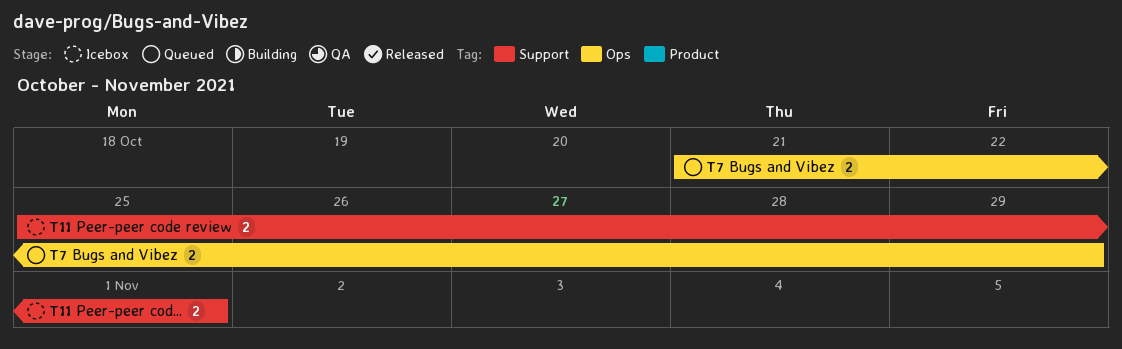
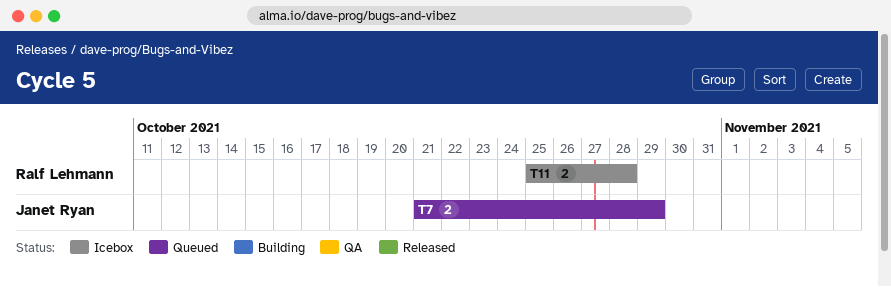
T11, due: Nov 1 -> Oct 28

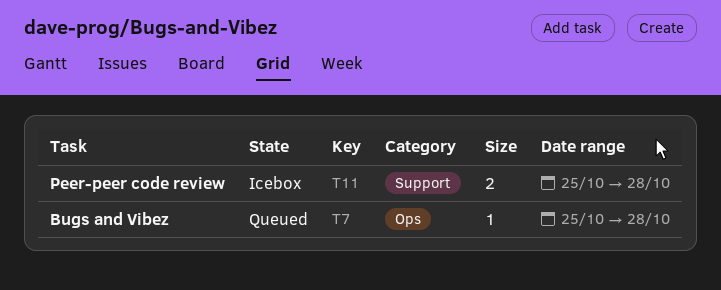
T7, estimate: 2 -> 1
T7, start: Oct 21 -> Oct 25
T7, due: Oct 29 -> Oct 28

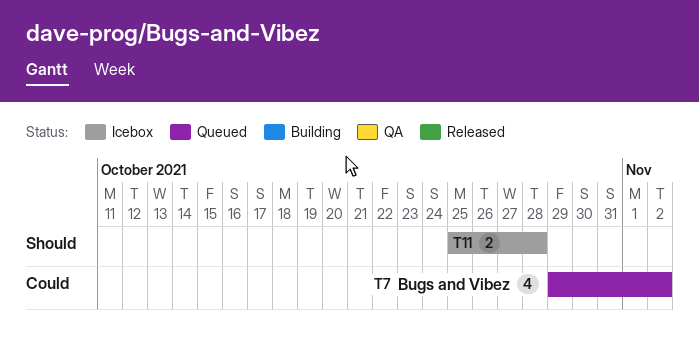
T7, estimate: 1 -> 4
T7, start: Oct 25 -> Oct 29
T7, due: Oct 28 -> Nov 2

